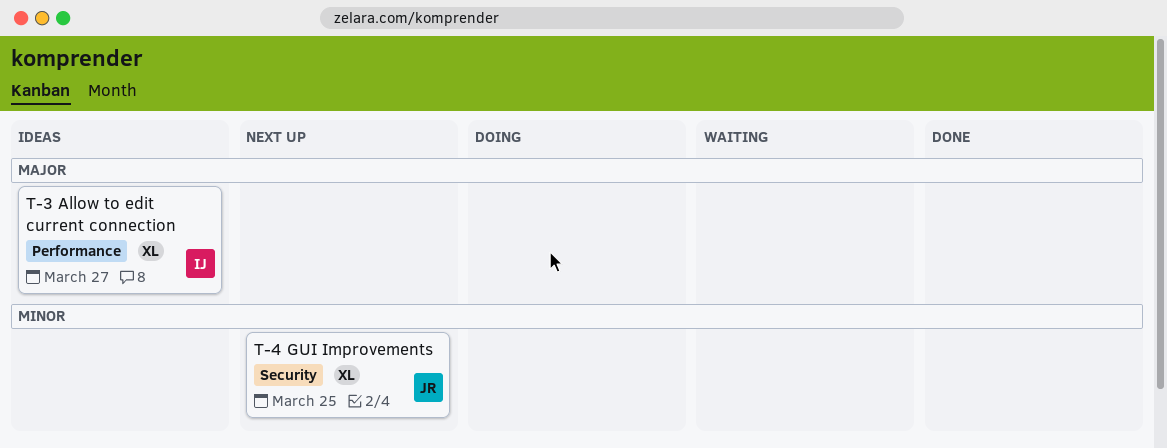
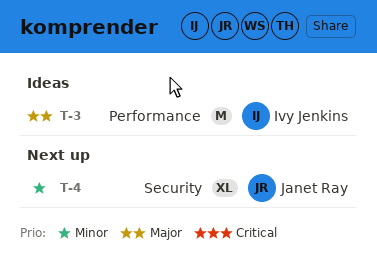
T-3, estimate: XL -> M

